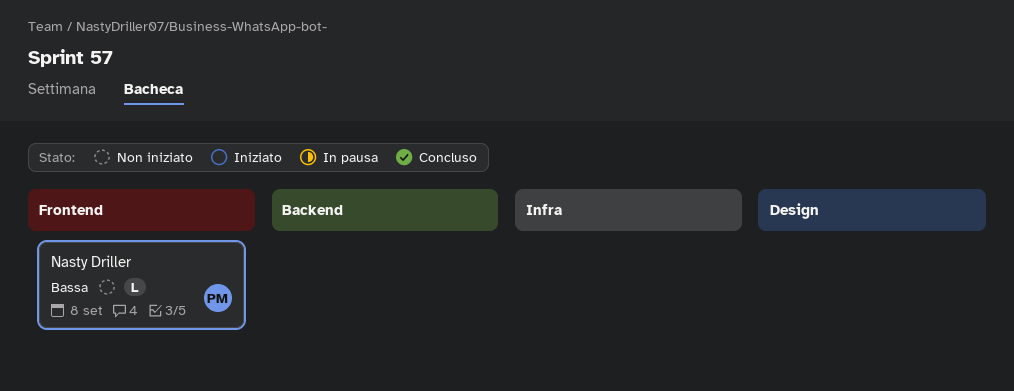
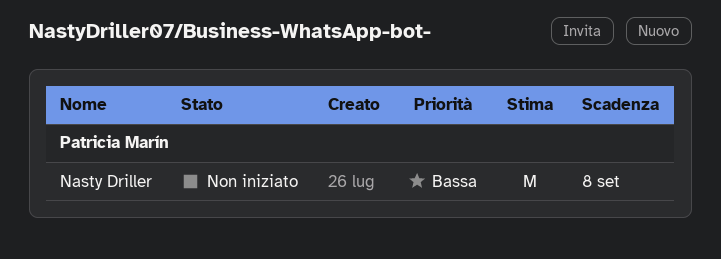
Nasty Driller, estimate: L -> M

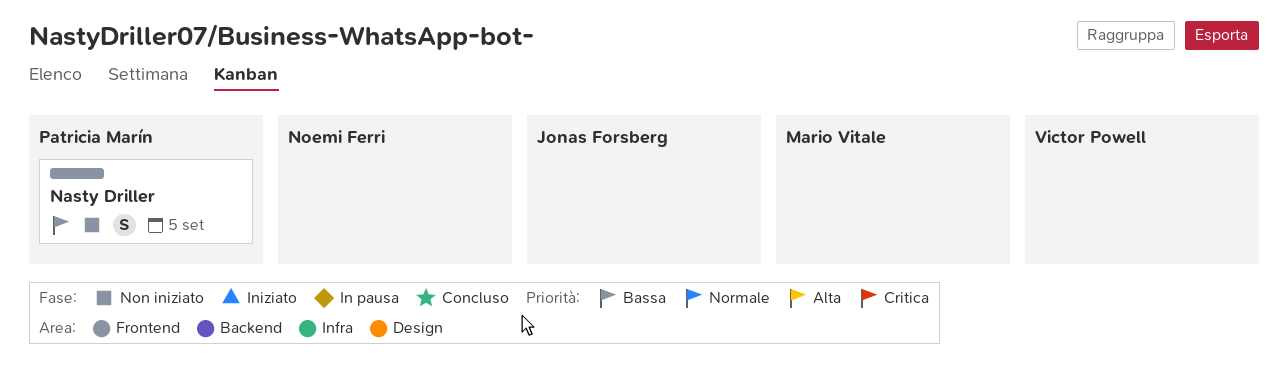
Nasty Driller, estimate: M -> S
Nasty Driller, due: Sep 8 -> Sep 5

